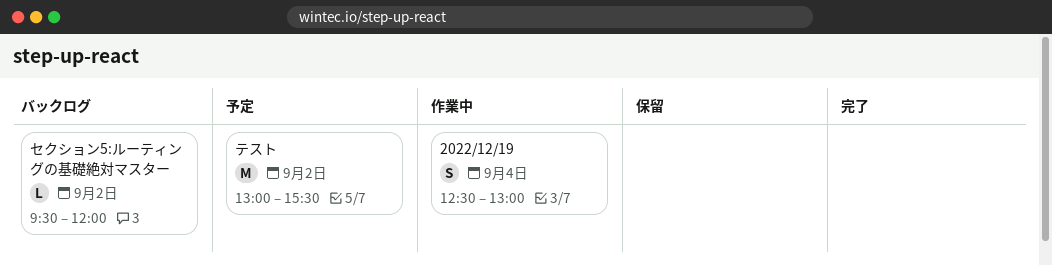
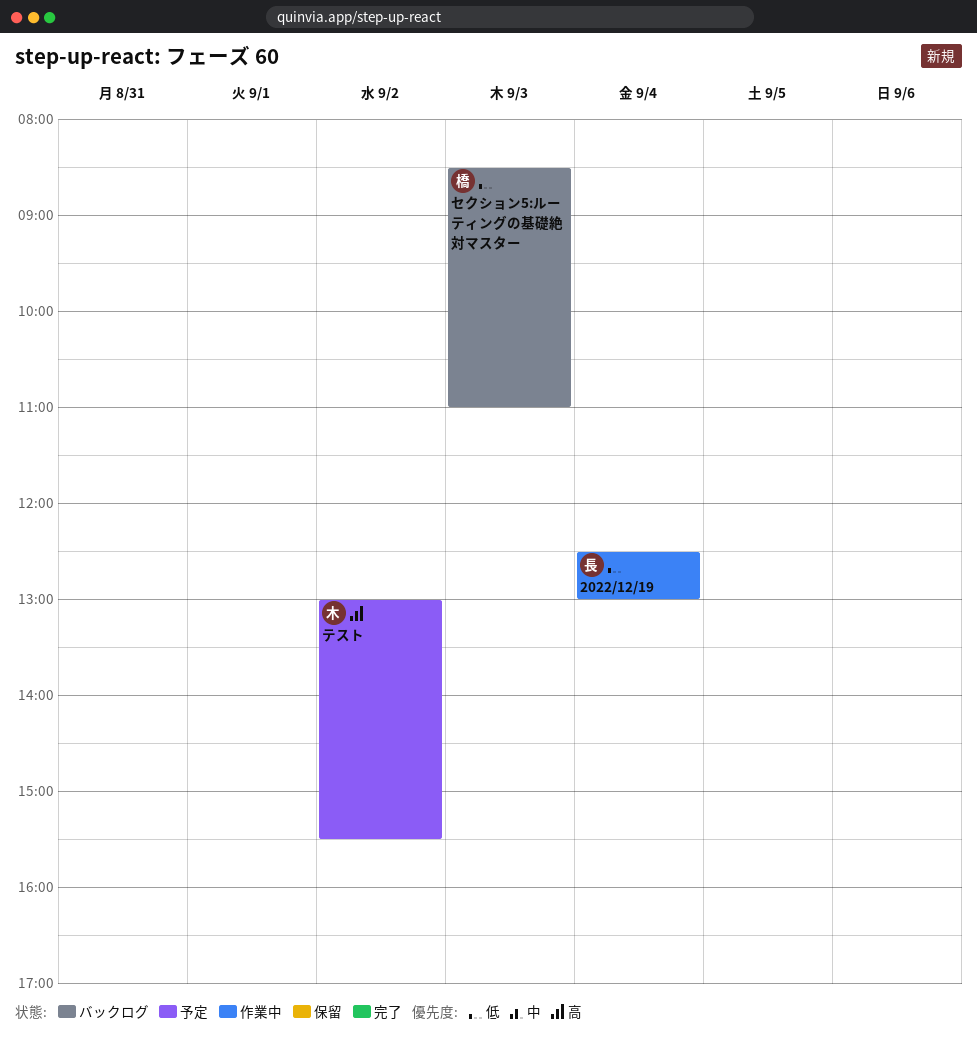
セクション5:ルーティングの基礎絶対マスター, day: Sep 2 -> Sep 3
セクション5:ルーティングの基礎絶対マスター, begins: 09:30 -> 08:30
セクション5:ルーティングの基礎絶対マスター, ends: 12:00 -> 11:00

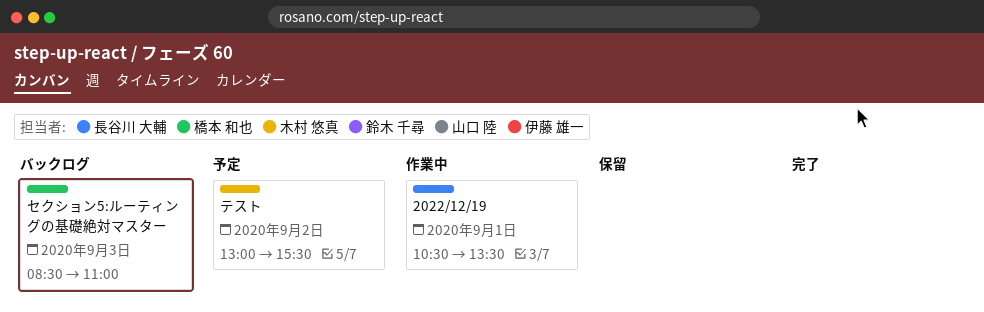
2022/12/19, day: Sep 4 -> Sep 1
2022/12/19, begins: 12:30 -> 10:30
2022/12/19, ends: 13:00 -> 13:30

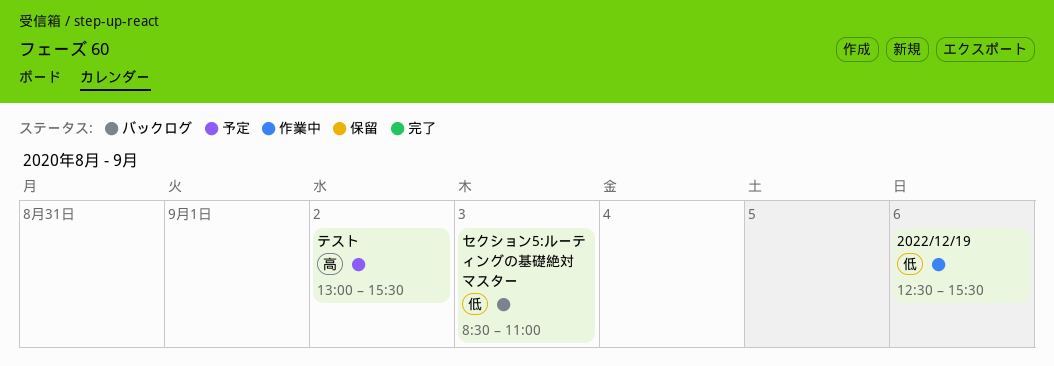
2022/12/19, day: Sep 1 -> Sep 6
2022/12/19, begins: 10:30 -> 12:30
2022/12/19, ends: 13:30 -> 15:30

